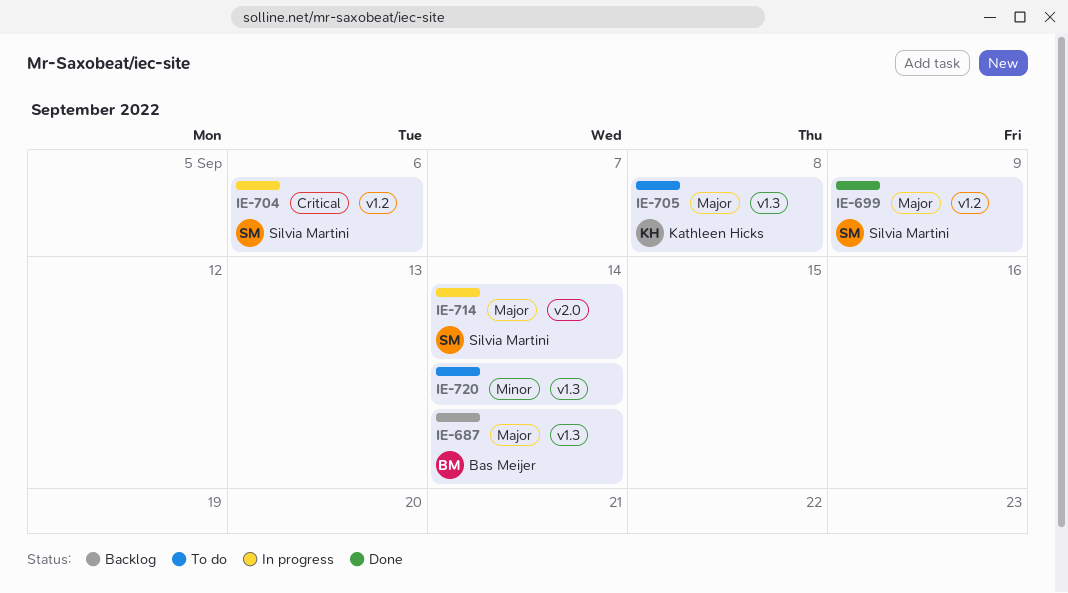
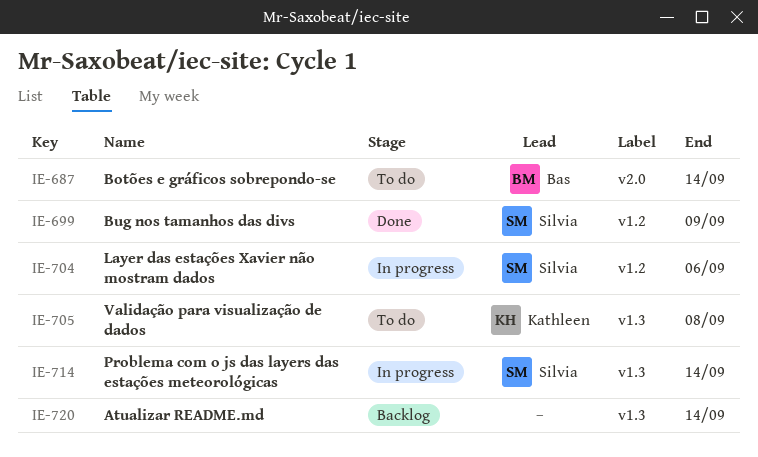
IE-687, status: Backlog -> To do
IE-687, label: v1.3 -> v2.0
IE-714, label: v2.0 -> v1.3
IE-720, status: To do -> Backlog

